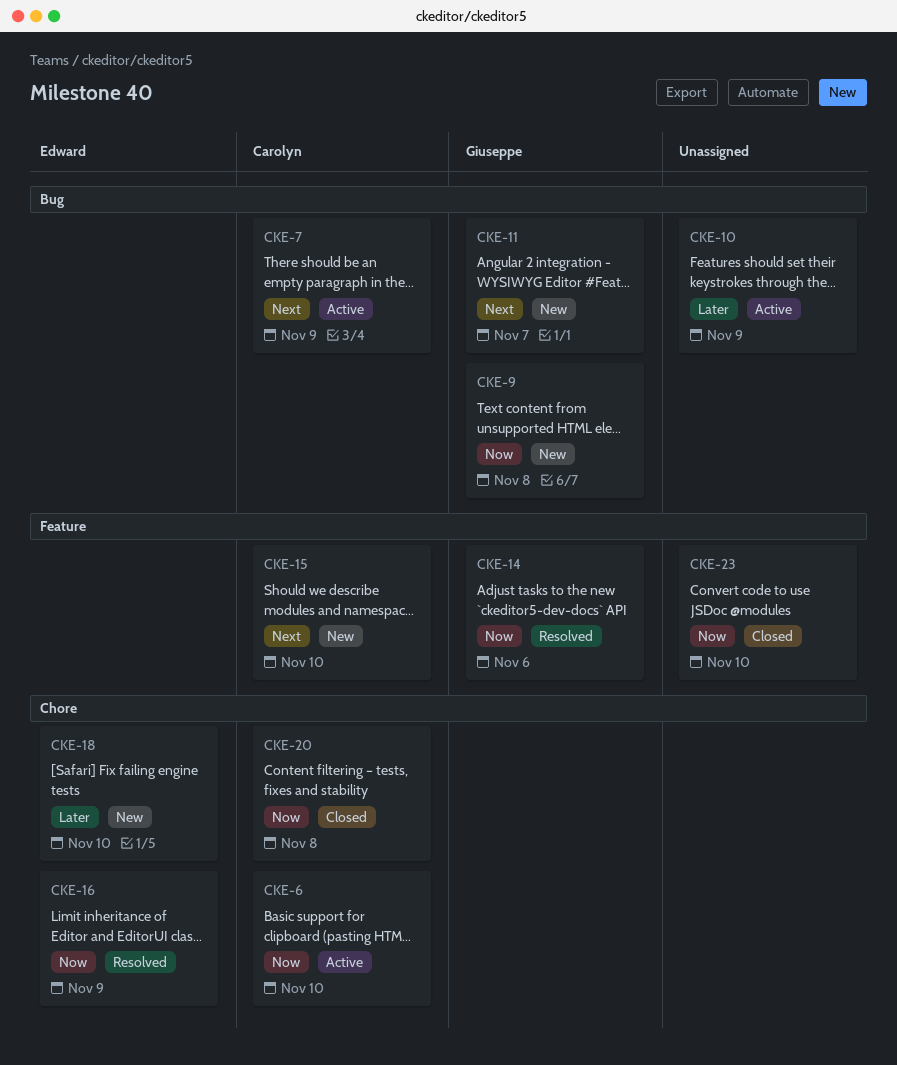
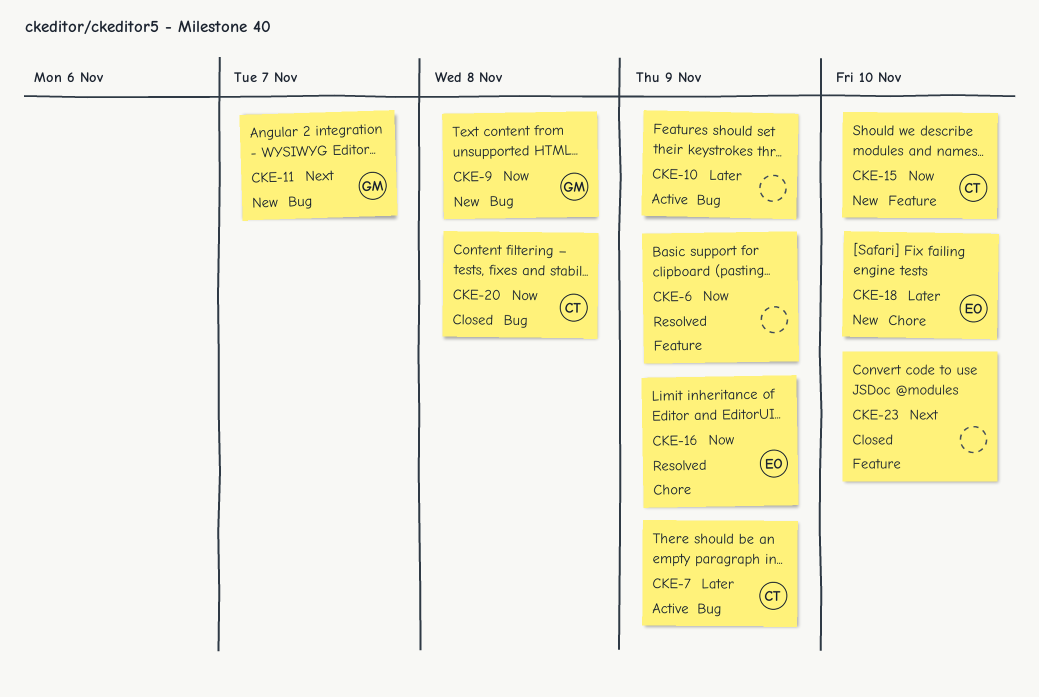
CKE-6, status: Active -> Resolved
CKE-6, owner: Carolyn -> none
CKE-6, label: Chore -> Feature
CKE-6, due: Nov 10 -> Nov 9
CKE-7, priority: Next -> Later
CKE-14: present -> none
CKE-15, priority: Next -> Now
CKE-20, label: Chore -> Bug
CKE-23, priority: Now -> Next

